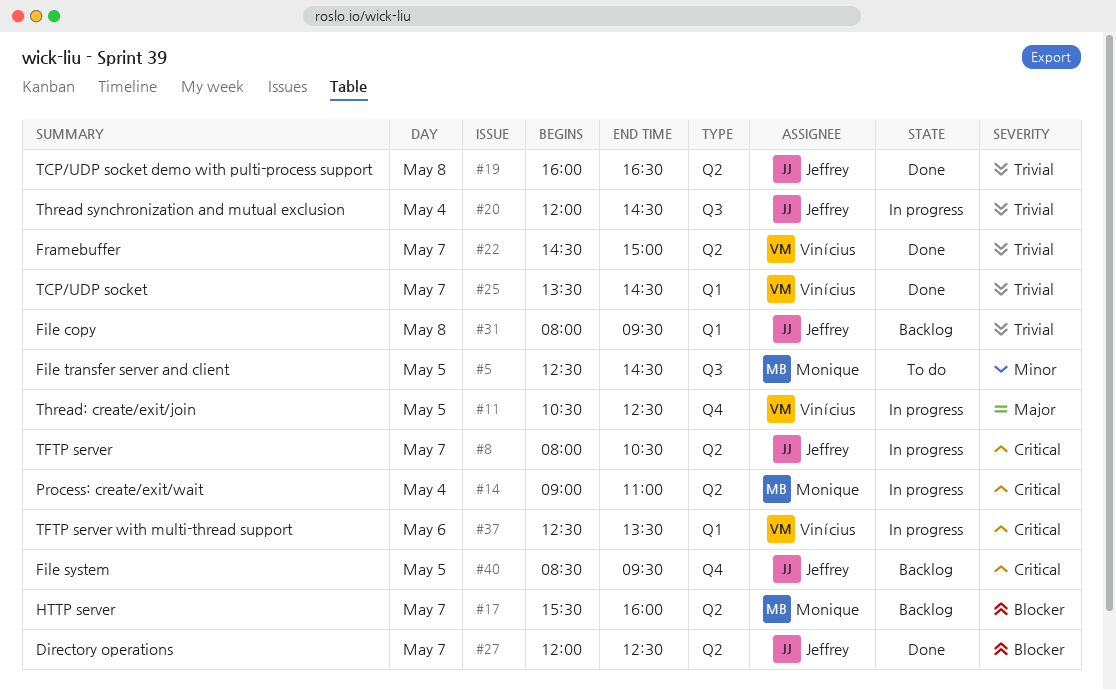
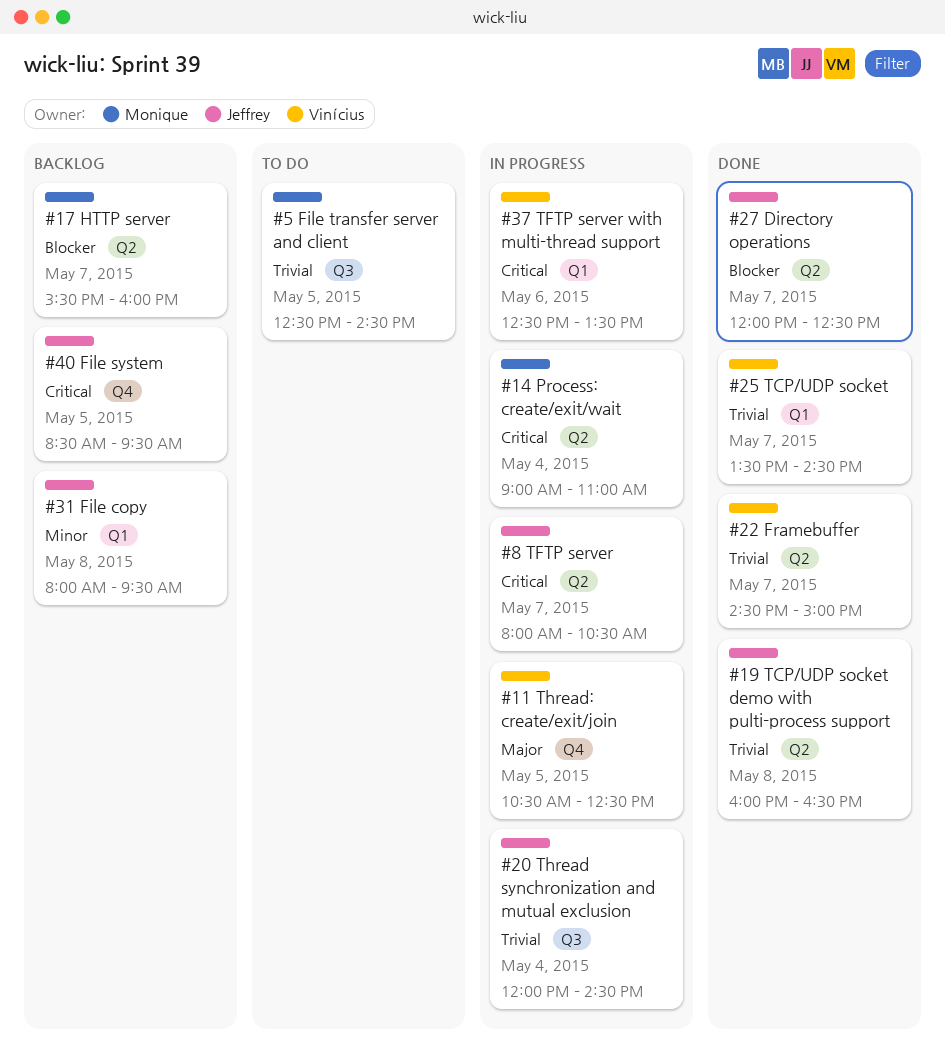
#5, priority: Minor -> Trivial
#31, priority: Trivial -> Minor

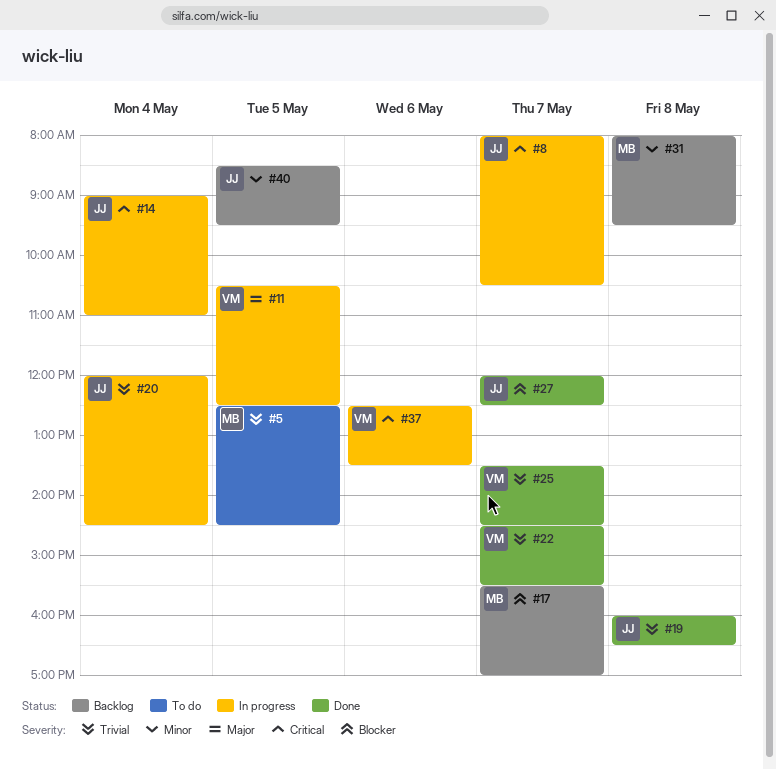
#14, owner: Monique -> Jeffrey
#17, ends: 16:00 -> 17:00
#22, ends: 15:00 -> 15:30
#31, owner: Jeffrey -> Monique
#40, priority: Critical -> Minor

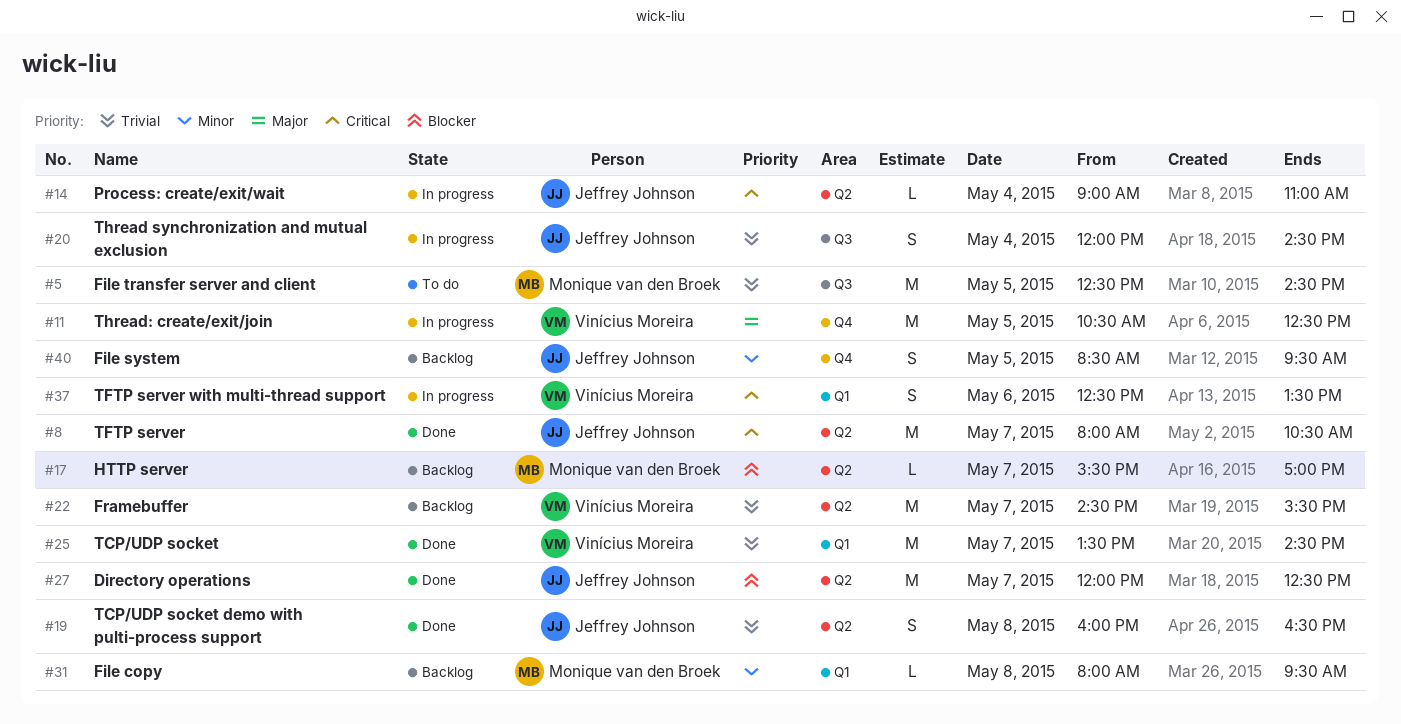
#8, status: In progress -> Done
#22, status: Done -> Backlog

